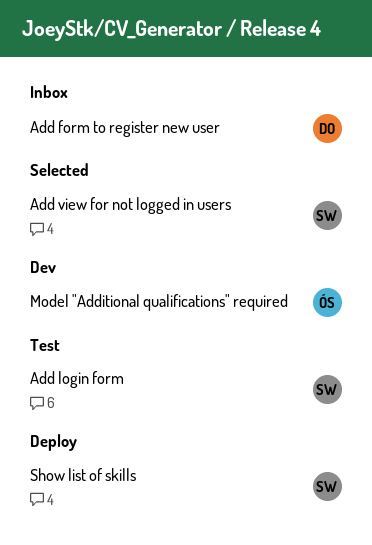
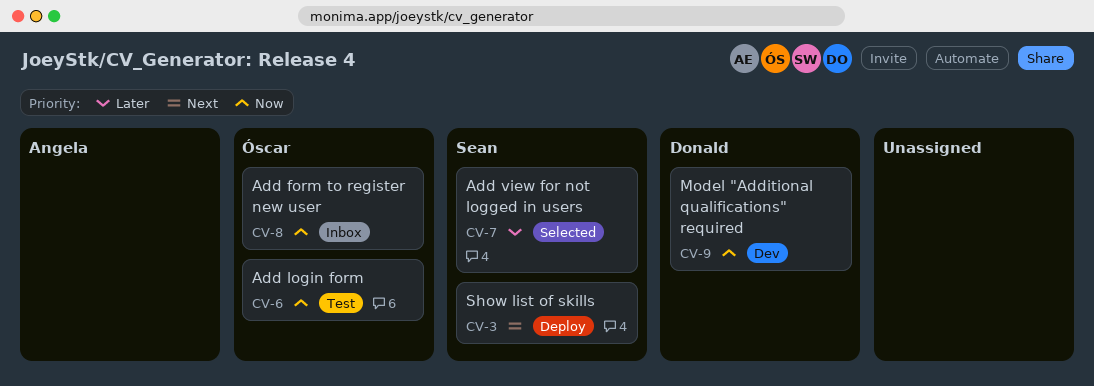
Add form to register new user, owner: Donald -> Óscar
Add login form, owner: Sean -> Óscar
Model "Additional qualifications" required, owner: Óscar -> Donald

